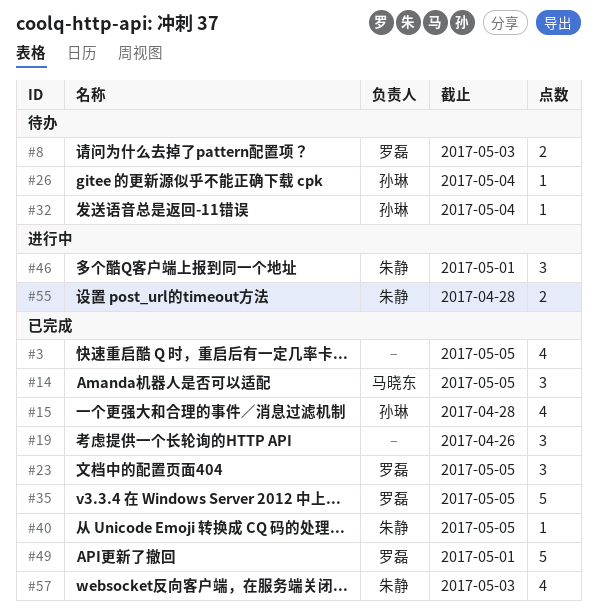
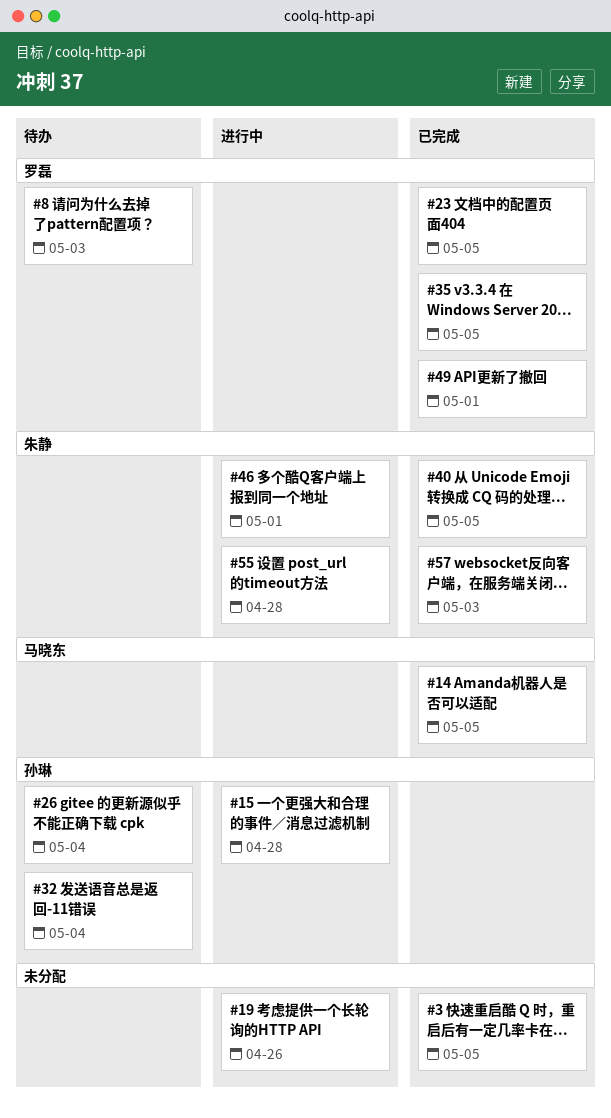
#15, status: 已完成 -> 进行中
#19, status: 已完成 -> 进行中

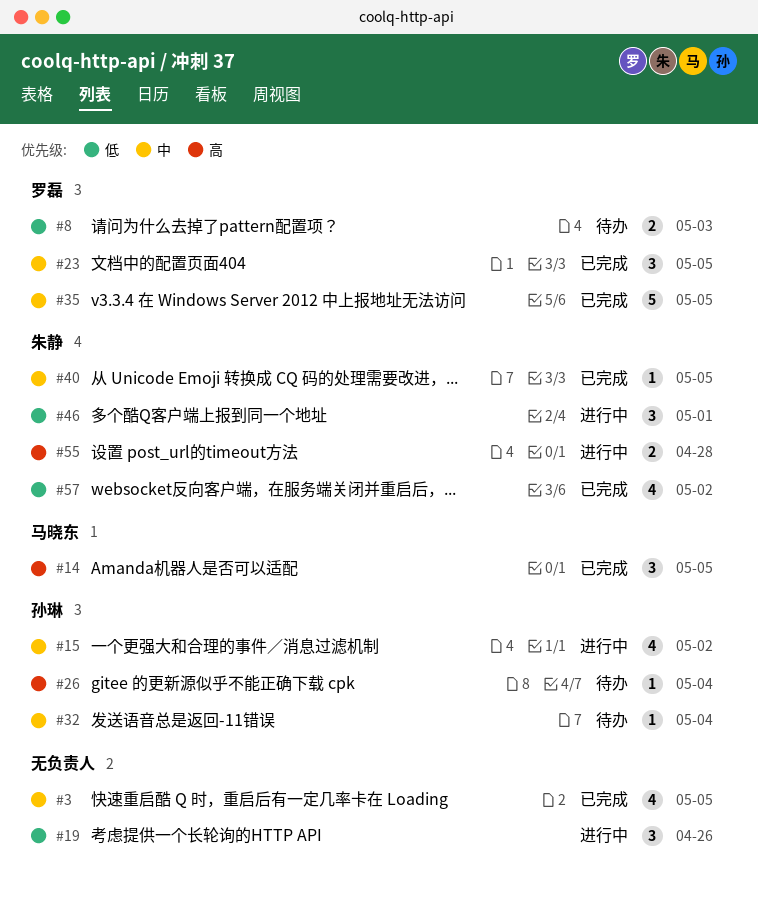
#15, due: Apr 28 -> May 2
#49: present -> none
#57, due: May 3 -> May 2

